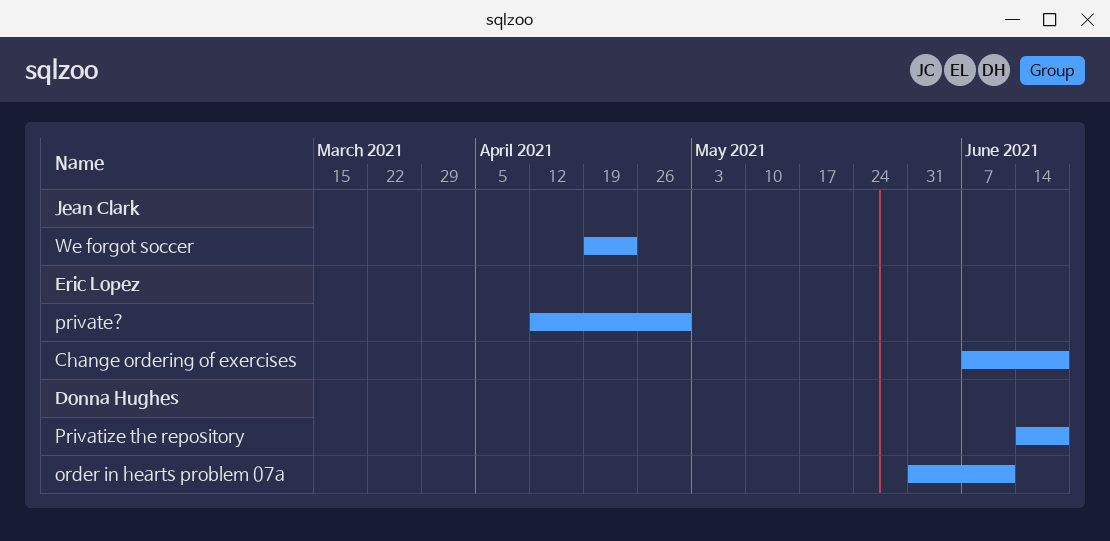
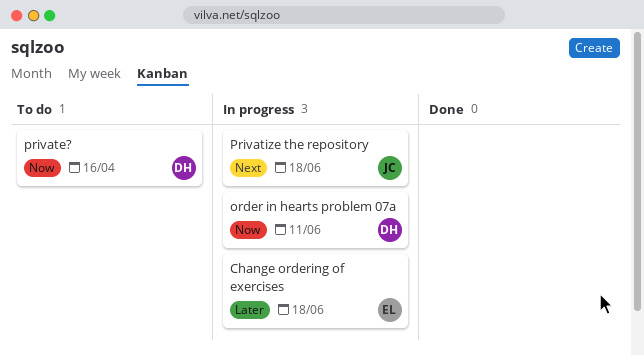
private?, owner: Eric Lopez -> Donna Hughes
private?, due: Apr 30 -> Apr 16
Privatize the repository, owner: Donna Hughes -> Jean Clark
We forgot soccer: present -> none

